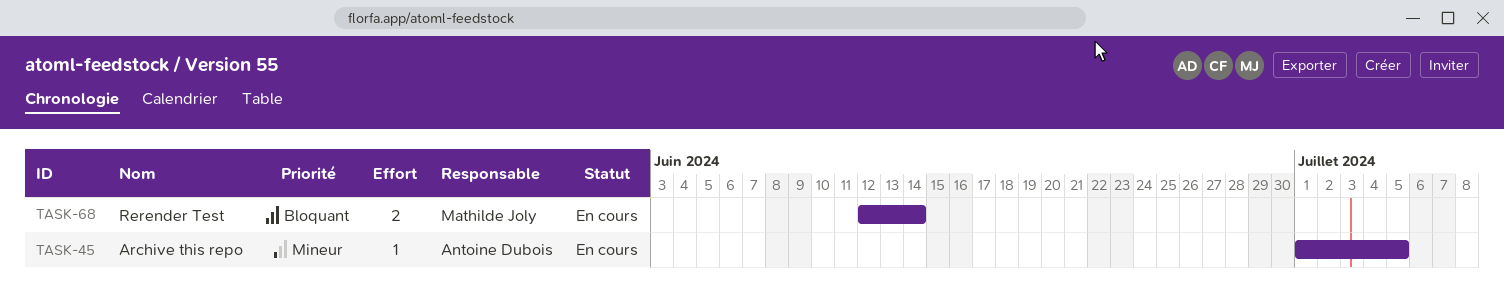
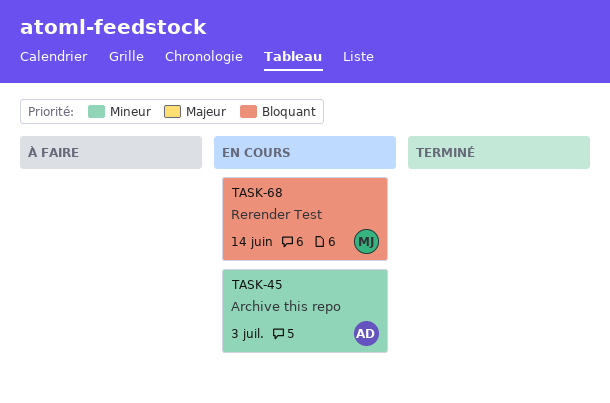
TASK-45, due: Jul 5 -> Jul 3

